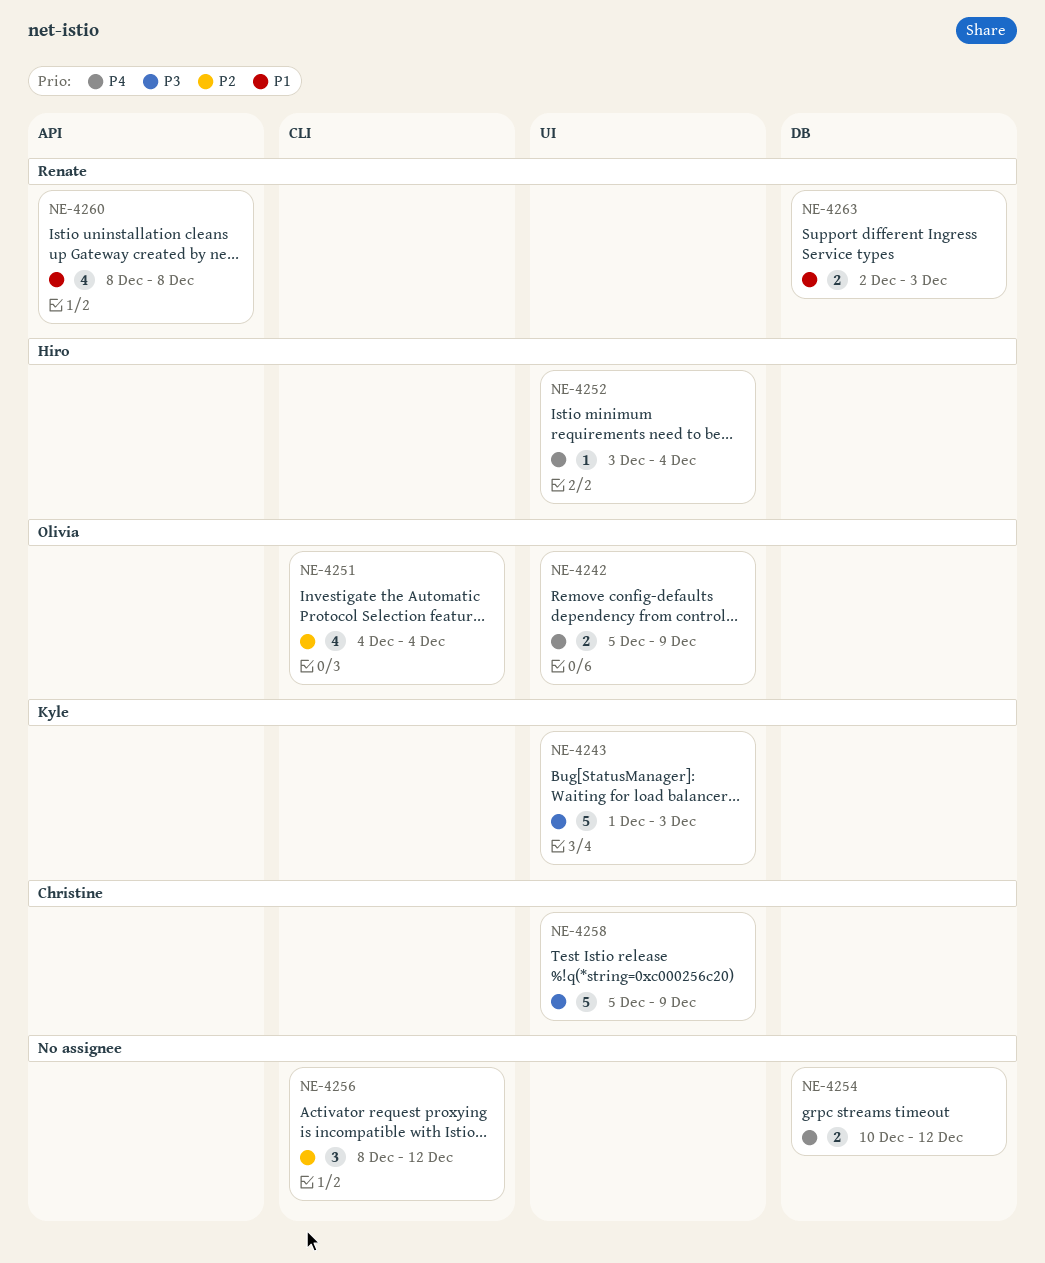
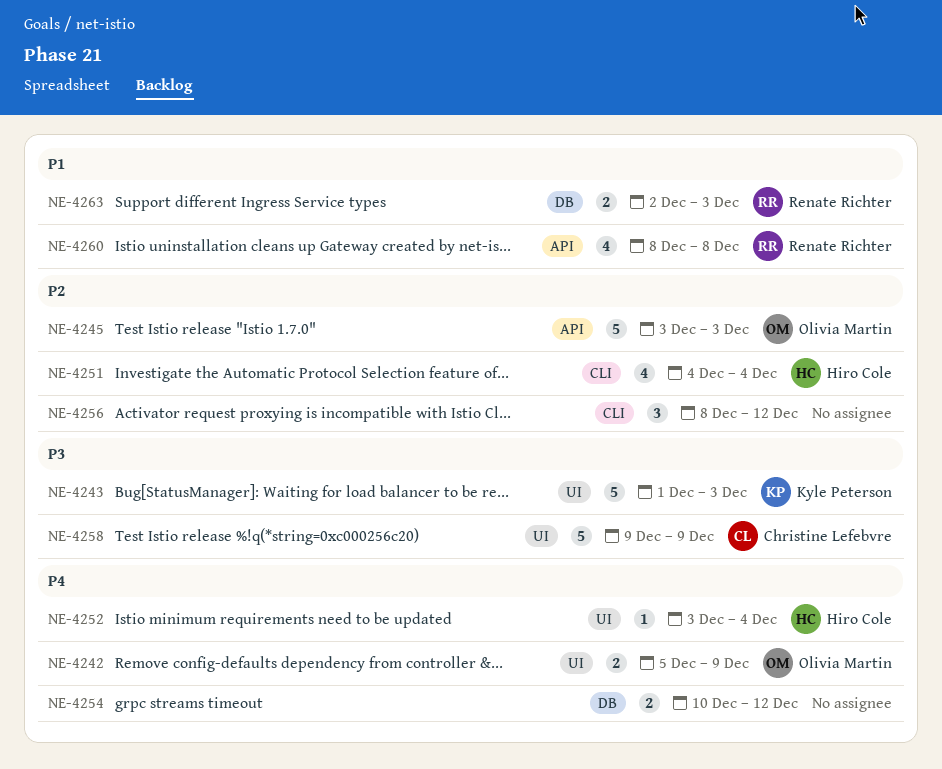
NE-4245: none -> present
NE-4251, owner: Olivia Martin -> Hiro Cole
NE-4258, start: Dec 5 -> Dec 9

